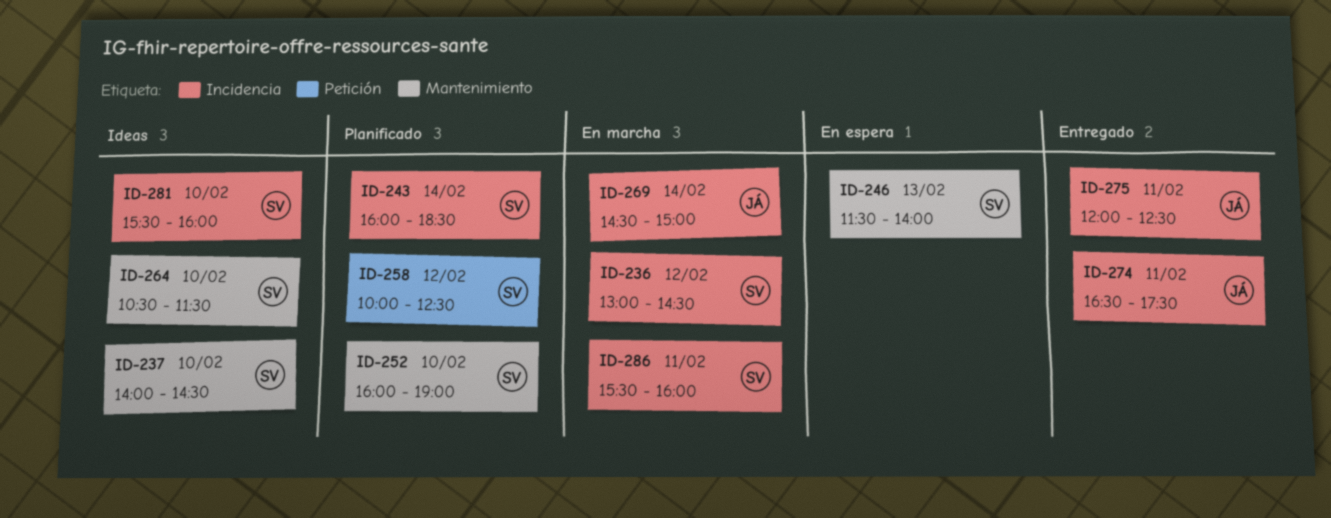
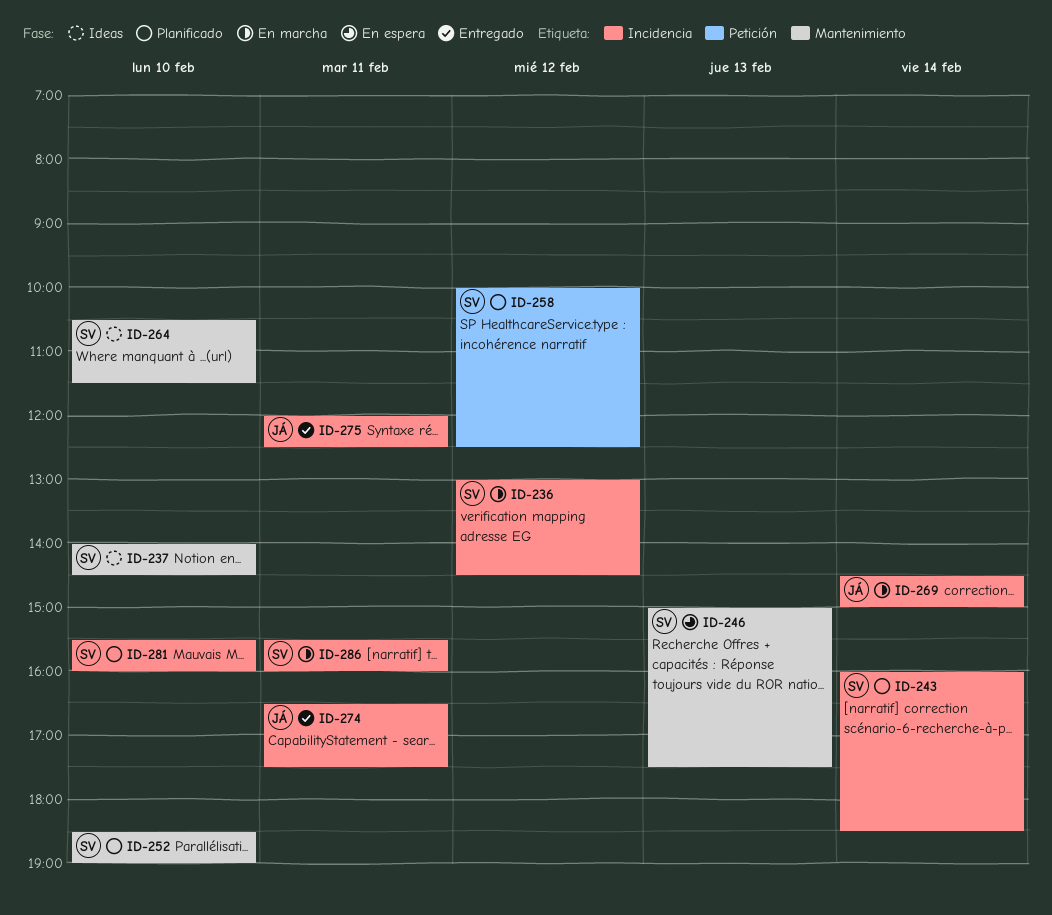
ID-246, begins: 11:30 -> 15:00
ID-246, ends: 14:00 -> 17:30
ID-252, begins: 16:00 -> 18:30
ID-281, status: Ideas -> Planificado

